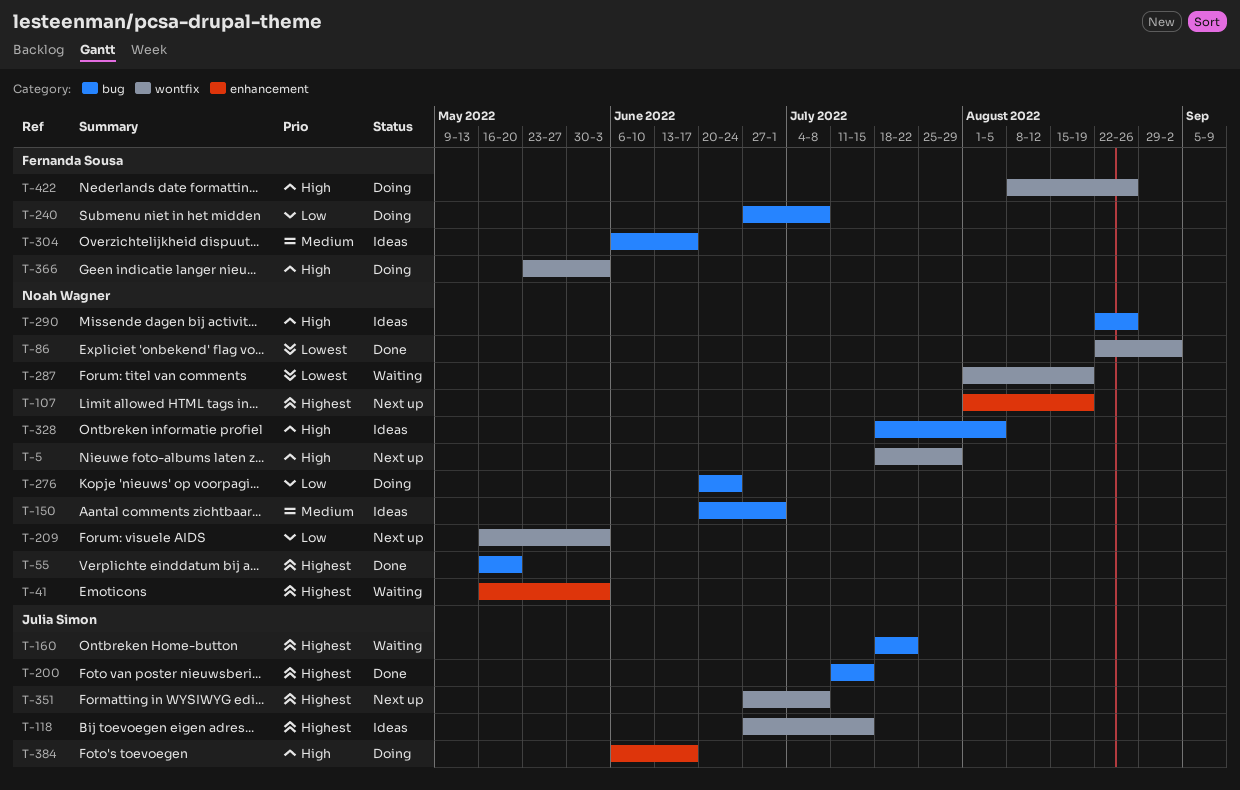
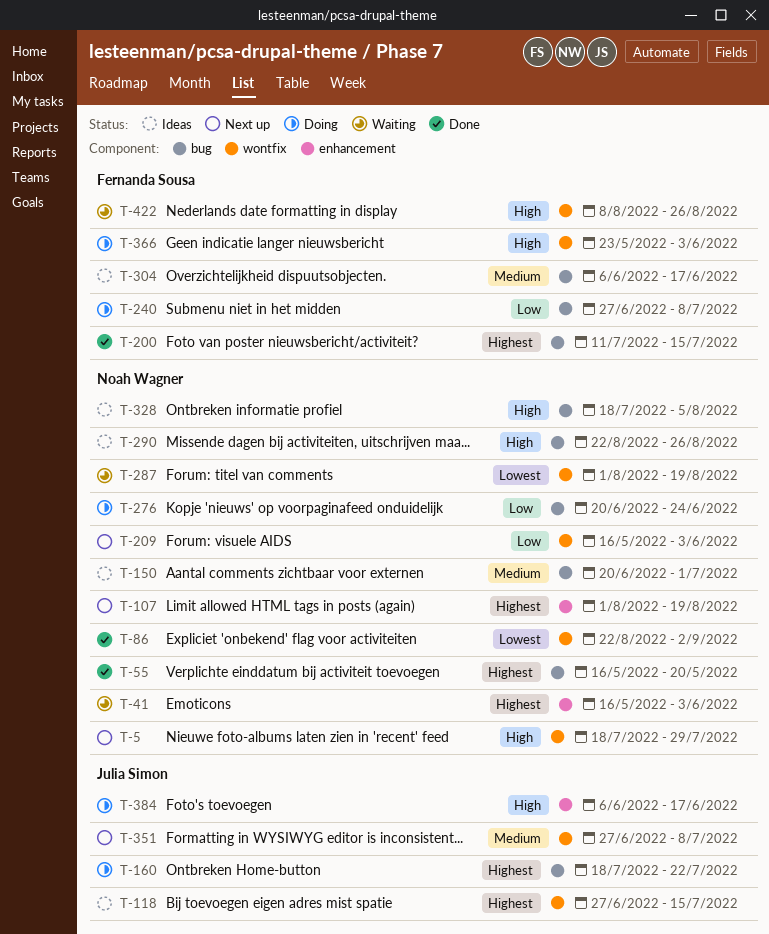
T-160, status: Waiting -> Doing
T-200, owner: Julia Simon -> Fernanda Sousa
T-351, priority: Highest -> Medium
T-422, status: Doing -> Waiting

